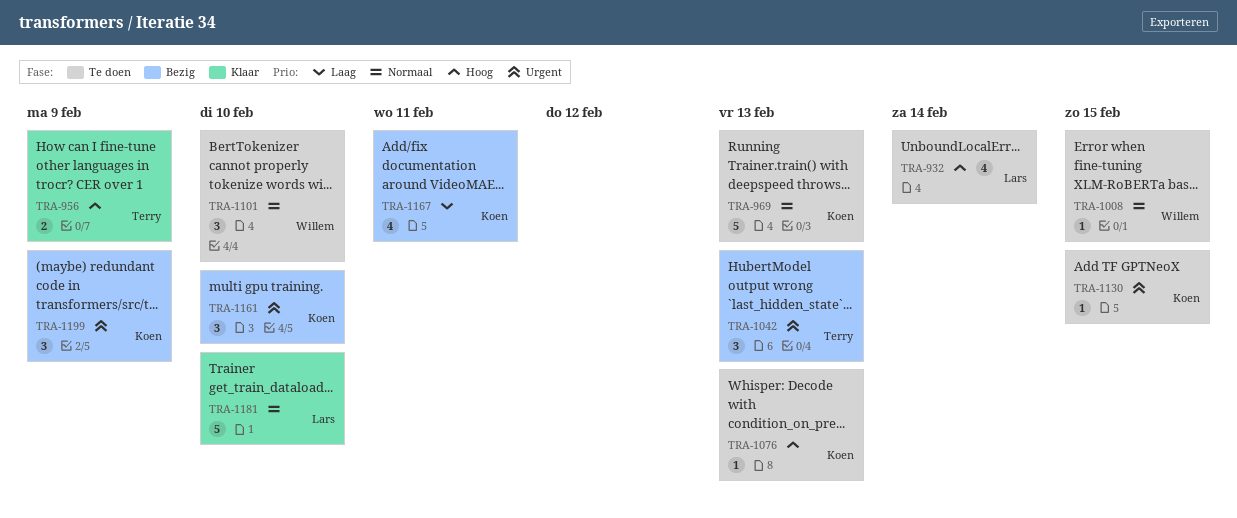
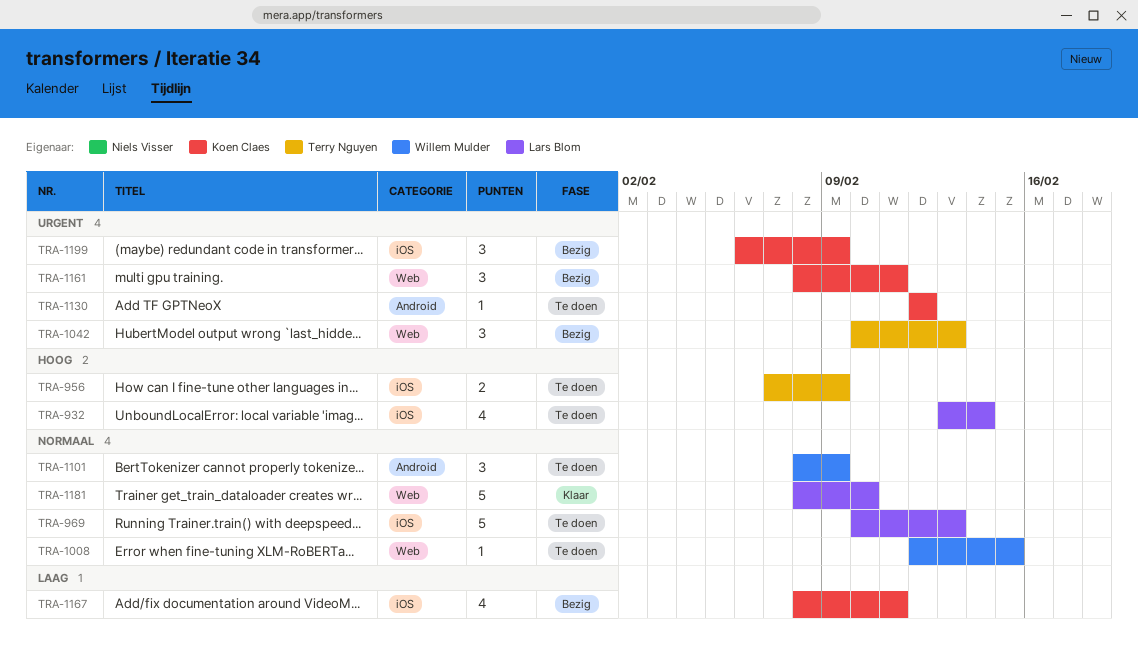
TRA-956, status: Klaar -> Te doen
TRA-969, owner: Koen Claes -> Lars Blom
TRA-1076: present -> none
TRA-1101, due: Feb 10 -> Feb 9
TRA-1130, due: Feb 15 -> Feb 12
TRA-1161, due: Feb 10 -> Feb 11

